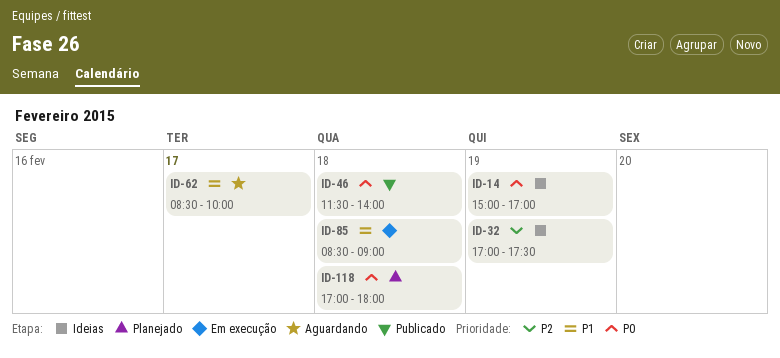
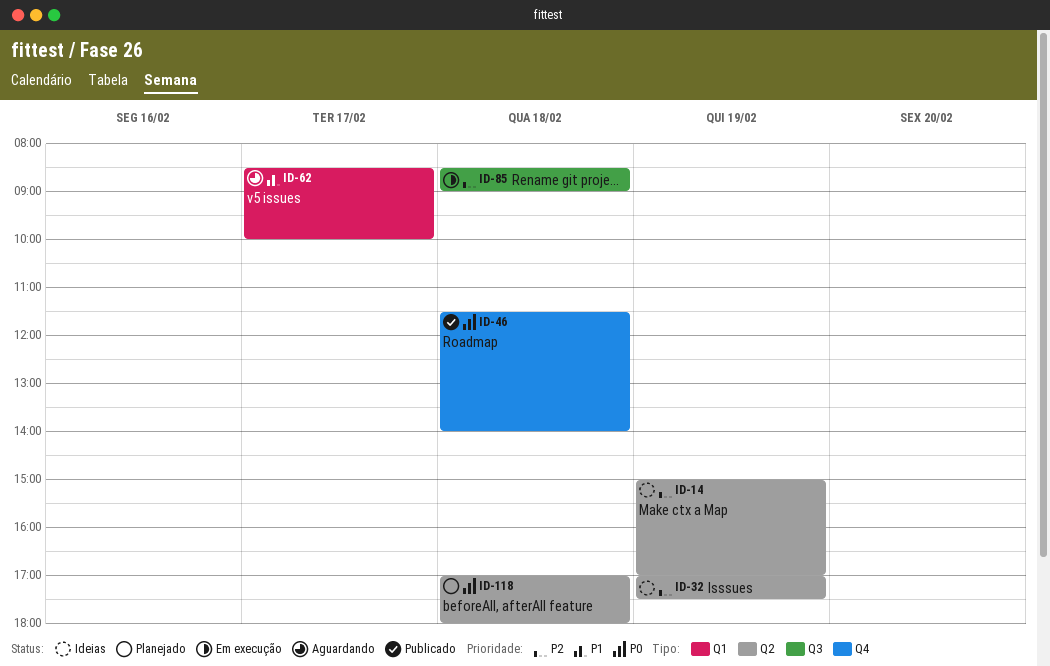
ID-14, priority: P0 -> P2
ID-85, priority: P1 -> P2

